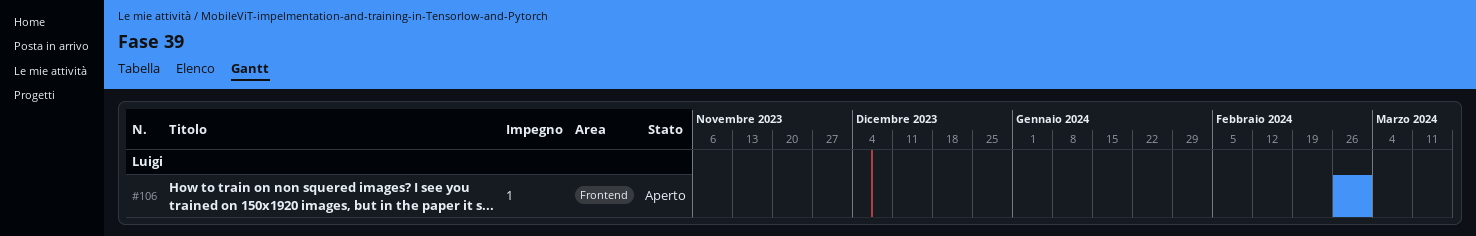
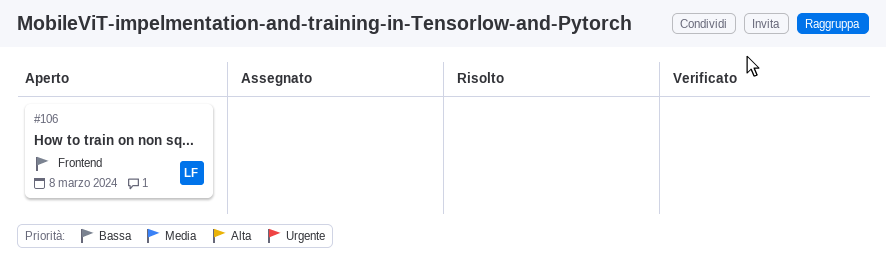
#106, due: Mar 1 -> Mar 8

